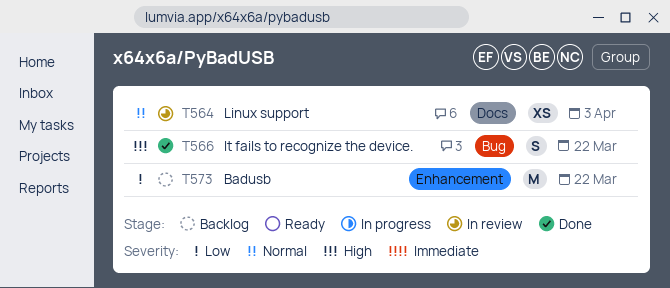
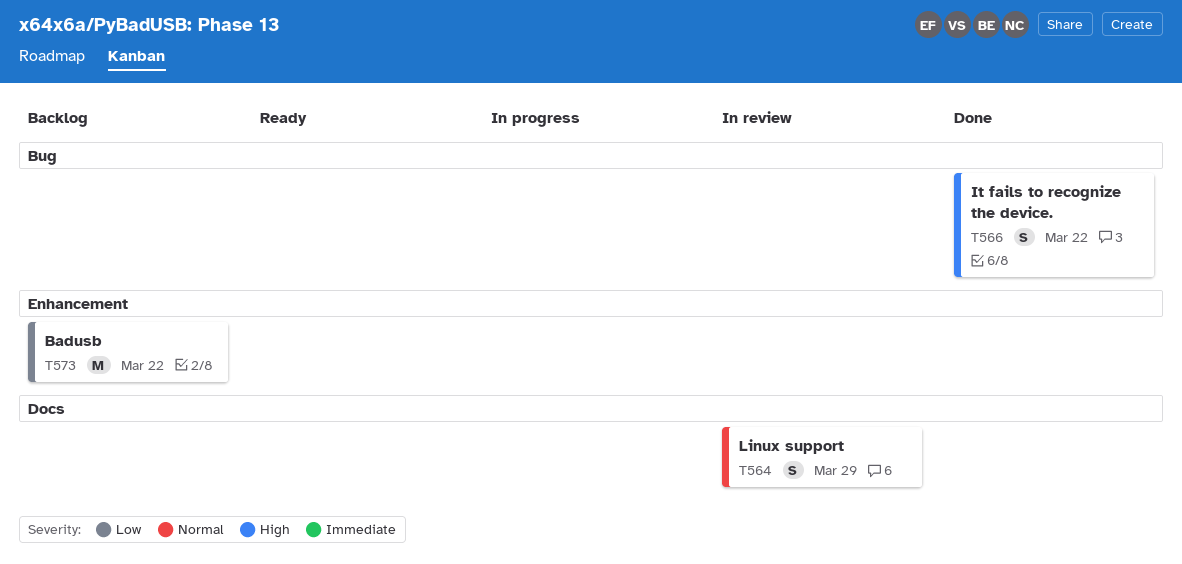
T564, estimate: XS -> S
T564, due: Apr 3 -> Mar 29

